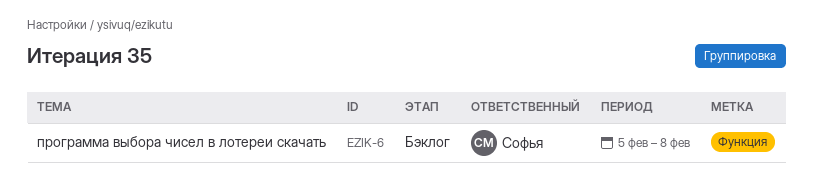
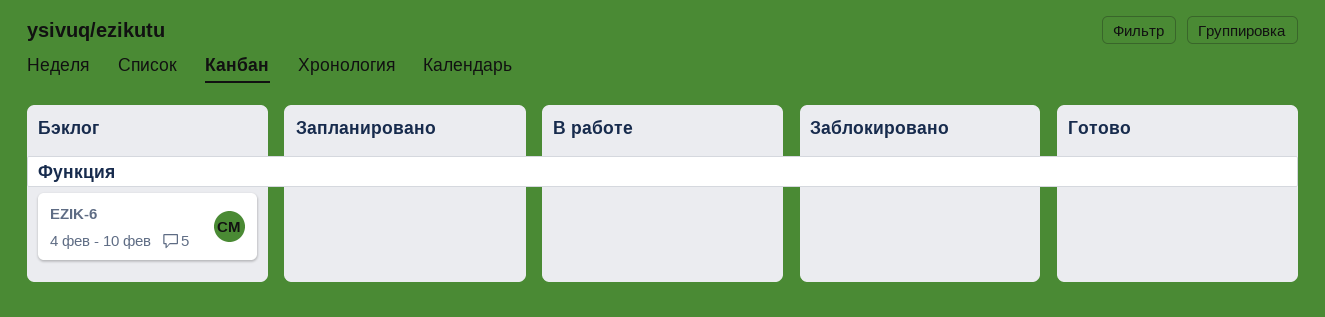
EZIK-6, start: Feb 5 -> Feb 4
EZIK-6, due: Feb 8 -> Feb 10

